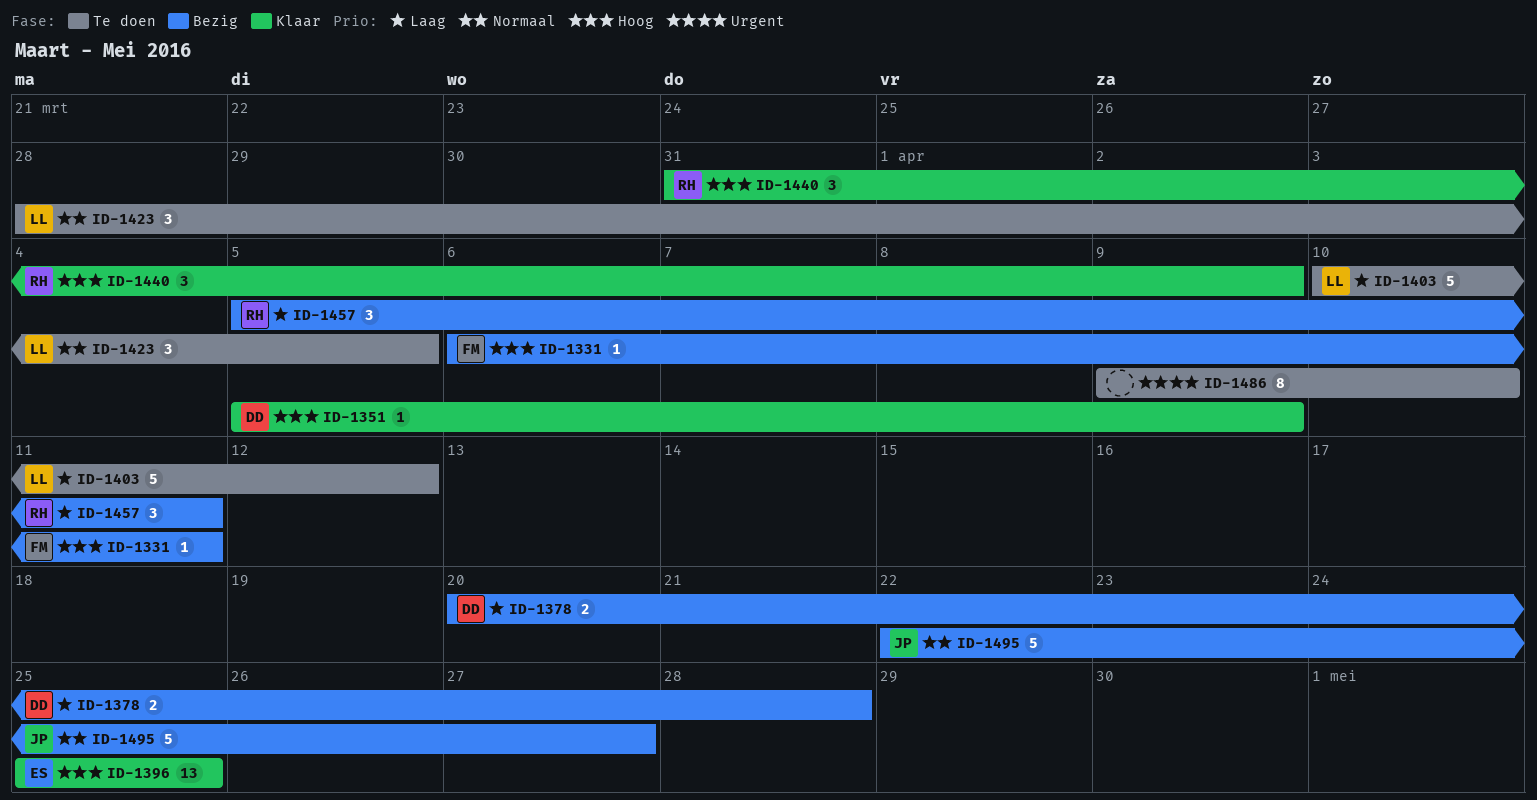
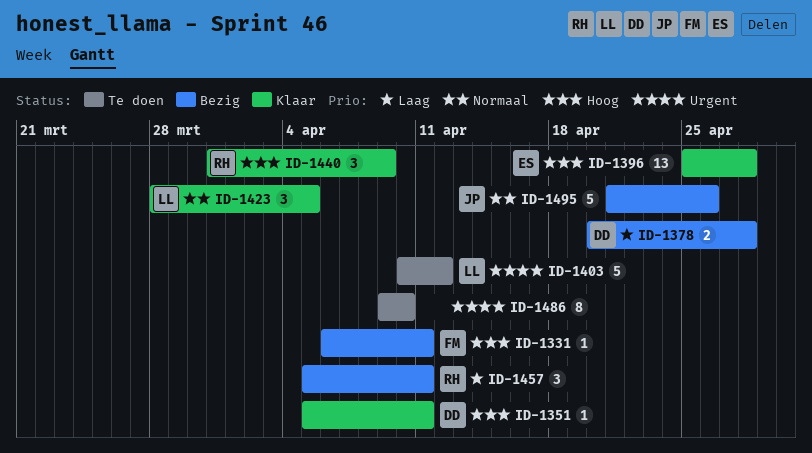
ID-1351, due: Apr 9 -> Apr 11
ID-1396, due: Apr 25 -> Apr 28
ID-1403, priority: Laag -> Urgent
ID-1423, status: Te doen -> Klaar
ID-1495, start: Apr 22 -> Apr 21
ID-1495, due: Apr 27 -> Apr 26

